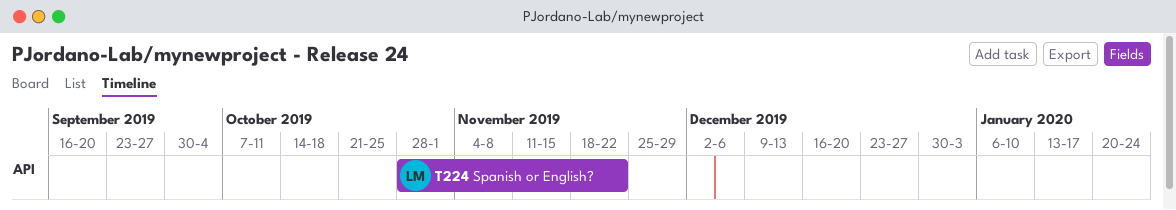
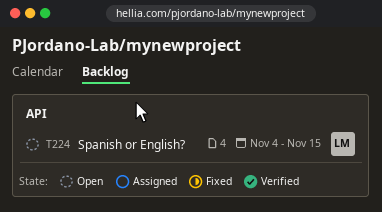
T224, start: Oct 28 -> Nov 4
T224, due: Nov 22 -> Nov 15

